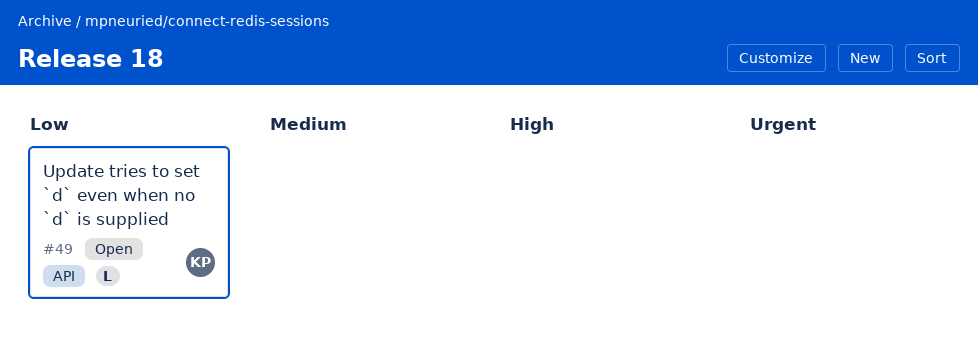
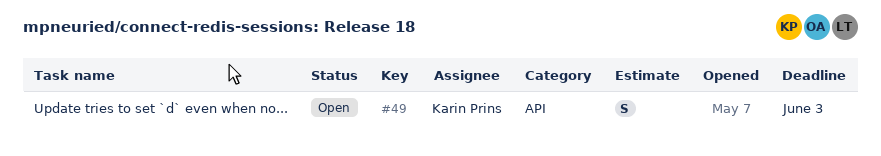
#49, estimate: L -> S

